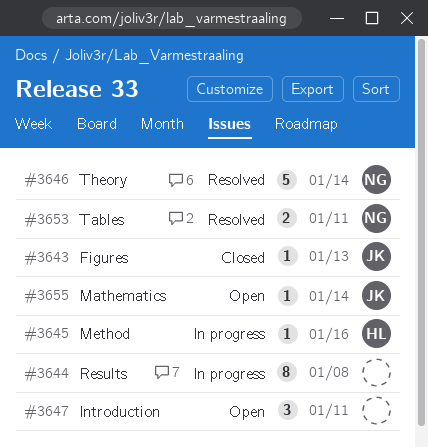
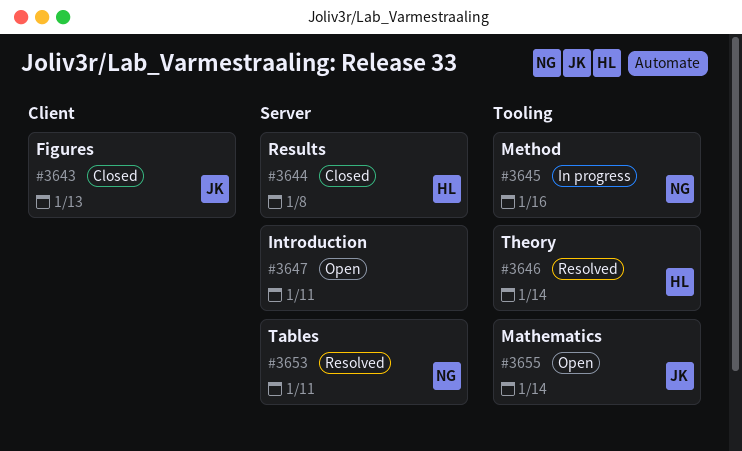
#3644, status: In progress -> Closed
#3644, owner: none -> HL
#3645, owner: HL -> NG
#3646, owner: NG -> HL

